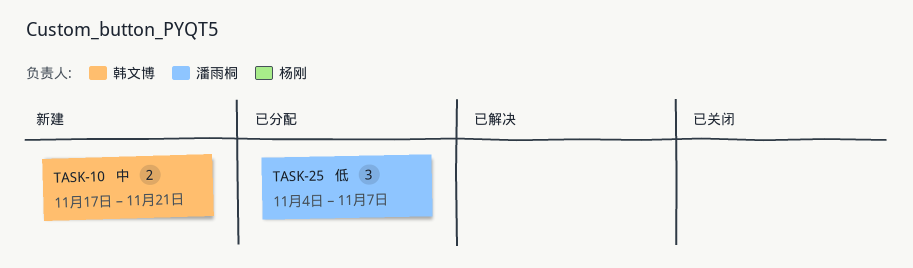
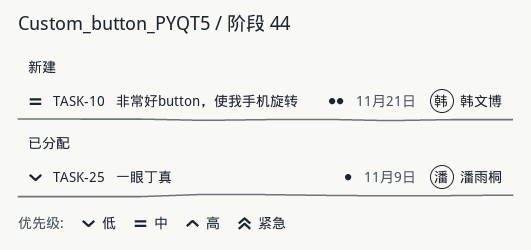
TASK-25, estimate: 3 -> 1
TASK-25, due: Nov 7 -> Nov 9

